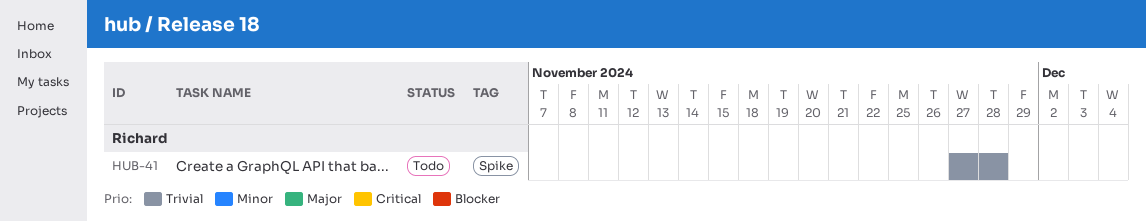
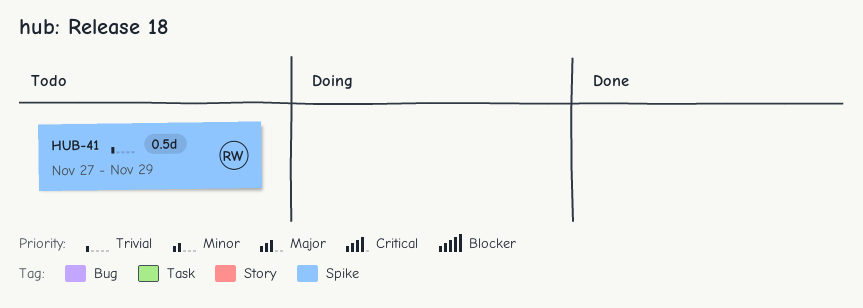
HUB-41, due: Nov 28 -> Nov 29

